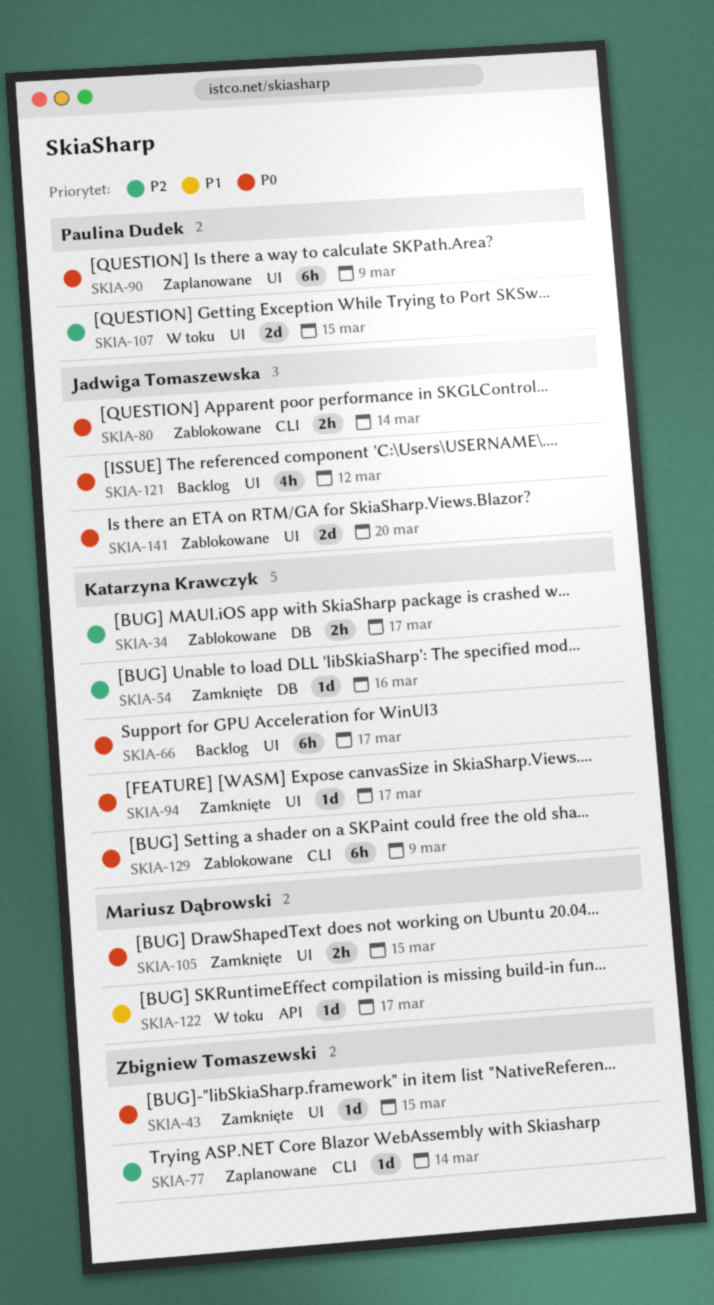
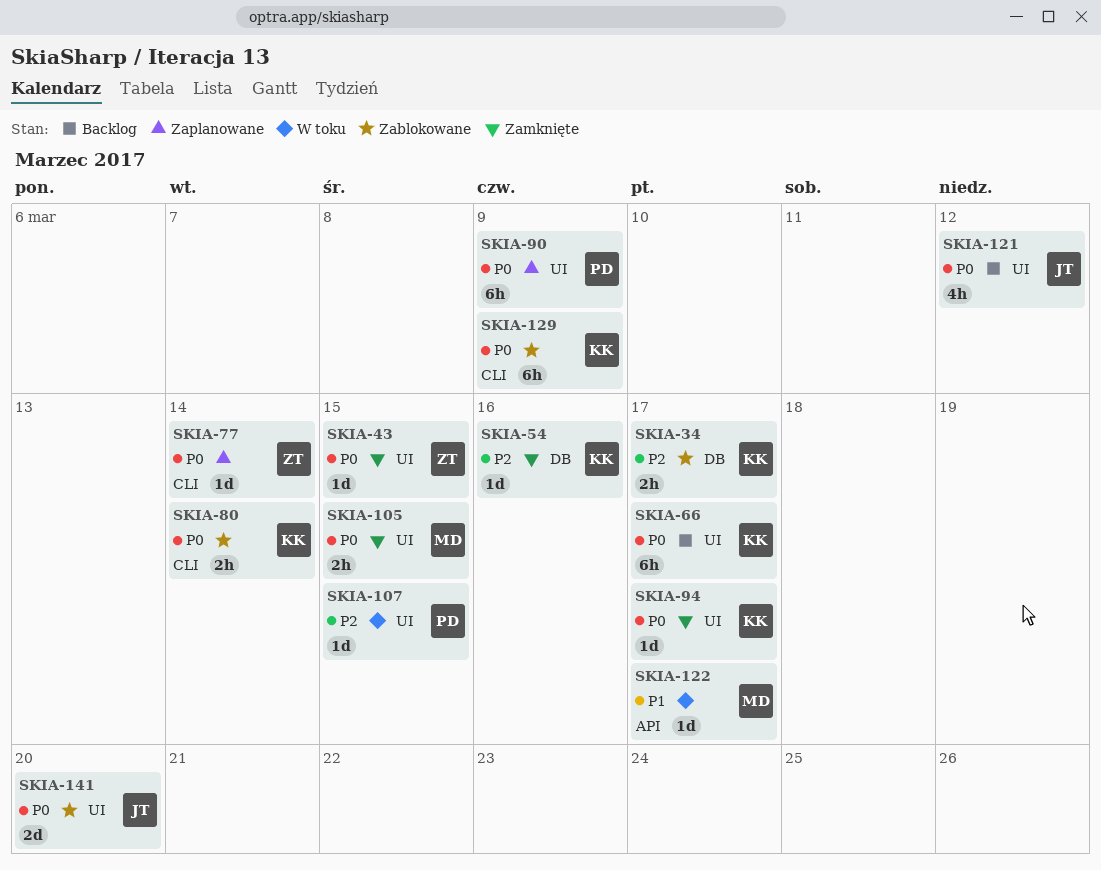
SKIA-77, priority: P2 -> P0
SKIA-80, owner: Jadwiga Tomaszewska -> Katarzyna Krawczyk
SKIA-107, estimate: 2d -> 1d

